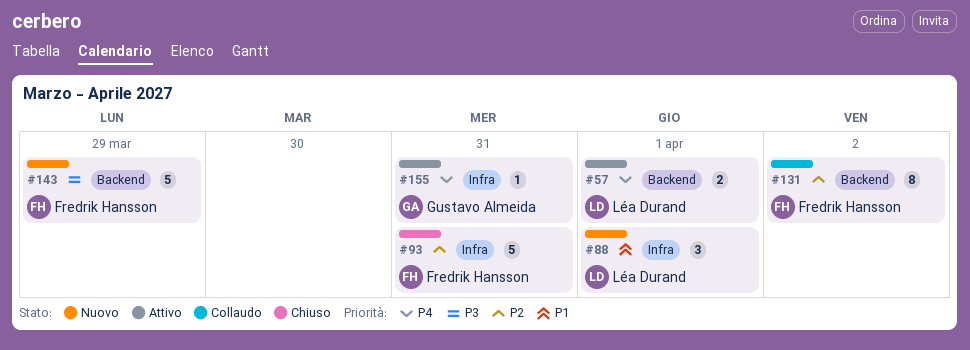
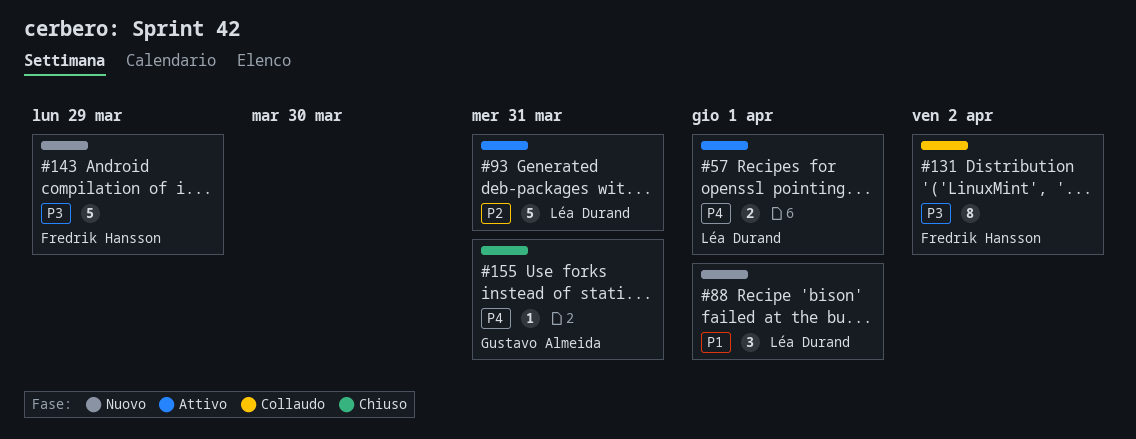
#93, status: Chiuso -> Attivo
#93, owner: Fredrik Hansson -> Léa Durand
#131, priority: P2 -> P3
#155, status: Attivo -> Chiuso

